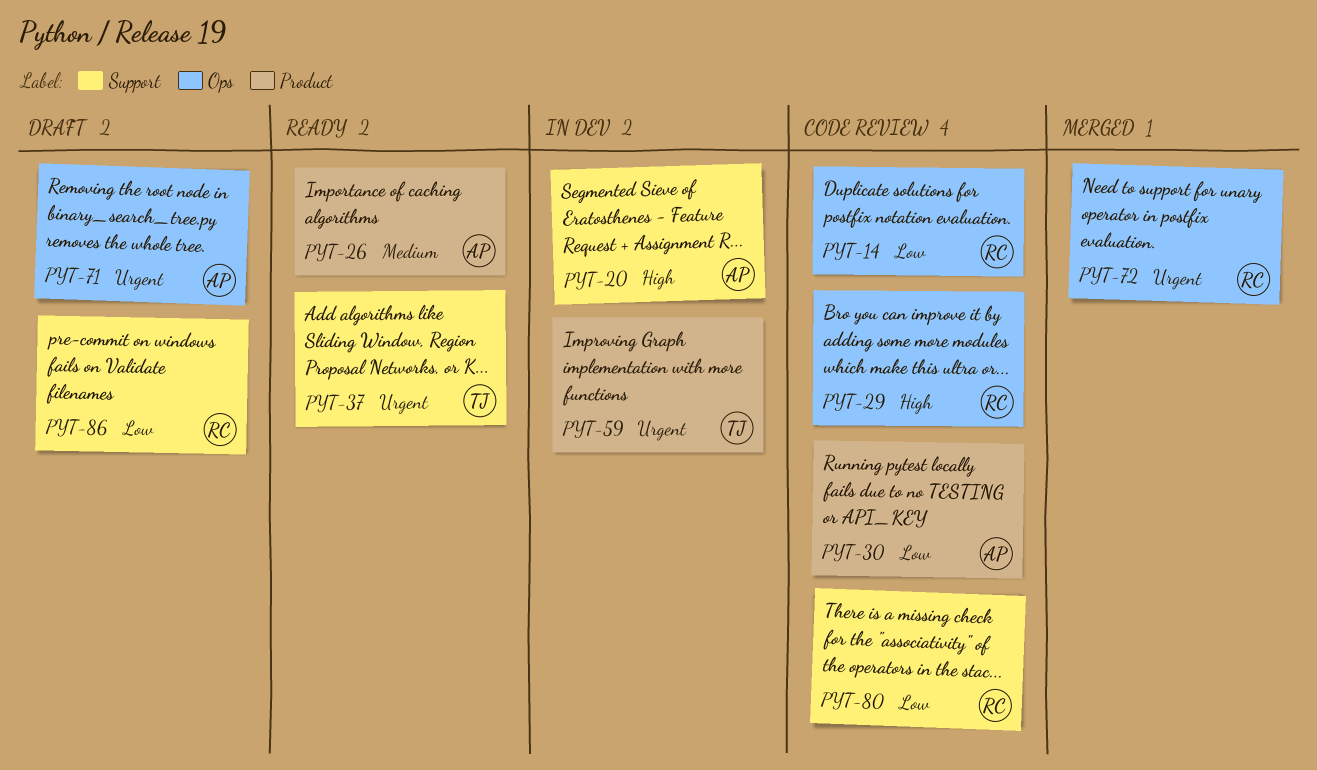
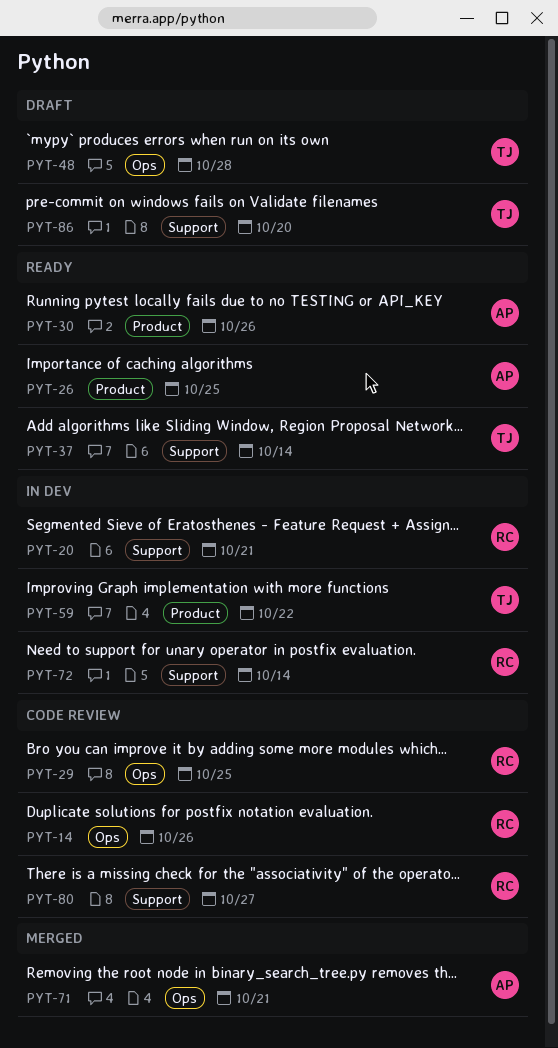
PYT-20, owner: AP -> RC
PYT-30, status: Code review -> Ready
PYT-48: none -> present
PYT-71, status: Draft -> Merged
PYT-72, status: Merged -> In dev
PYT-72, label: Ops -> Support
PYT-86, owner: RC -> TJ

